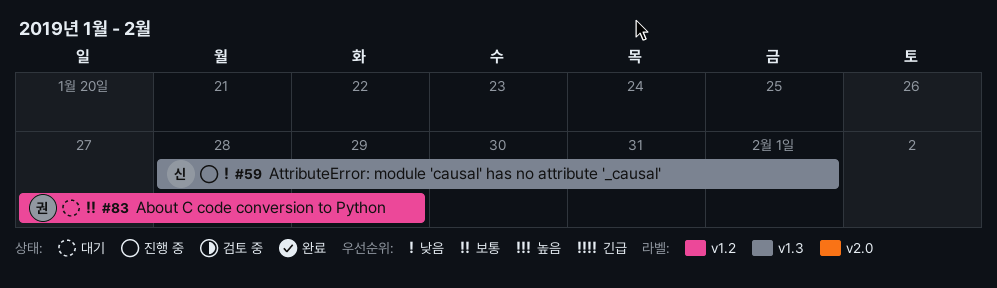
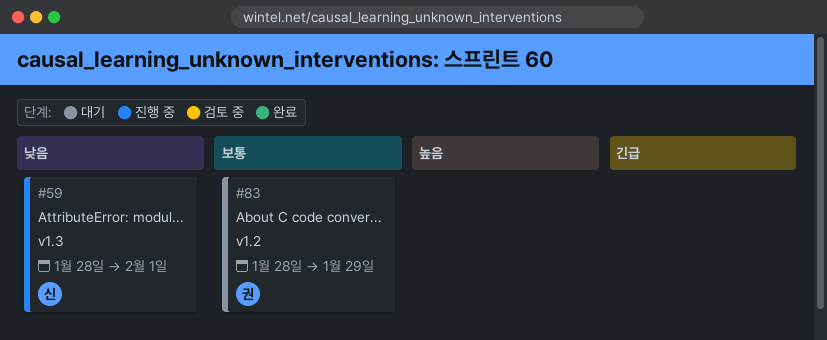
#83, start: Jan 27 -> Jan 28

